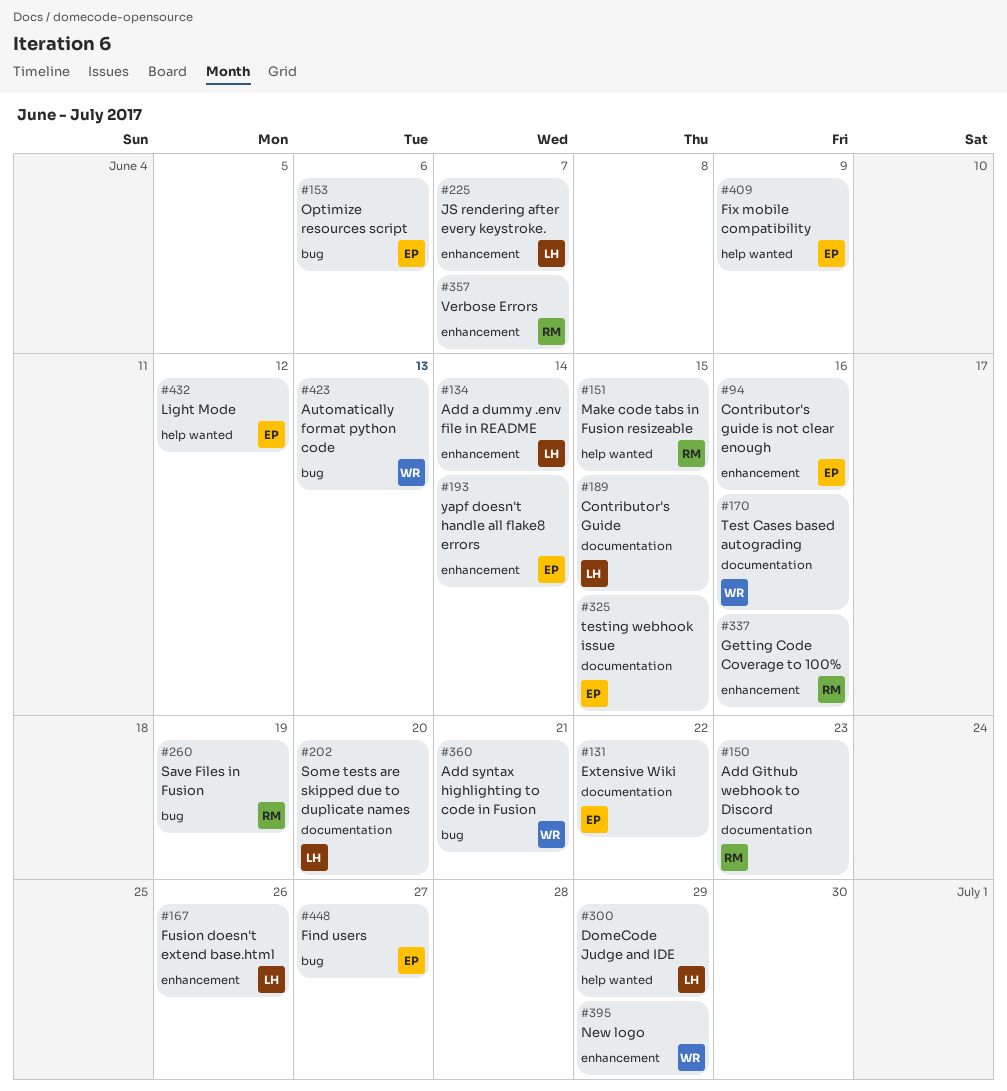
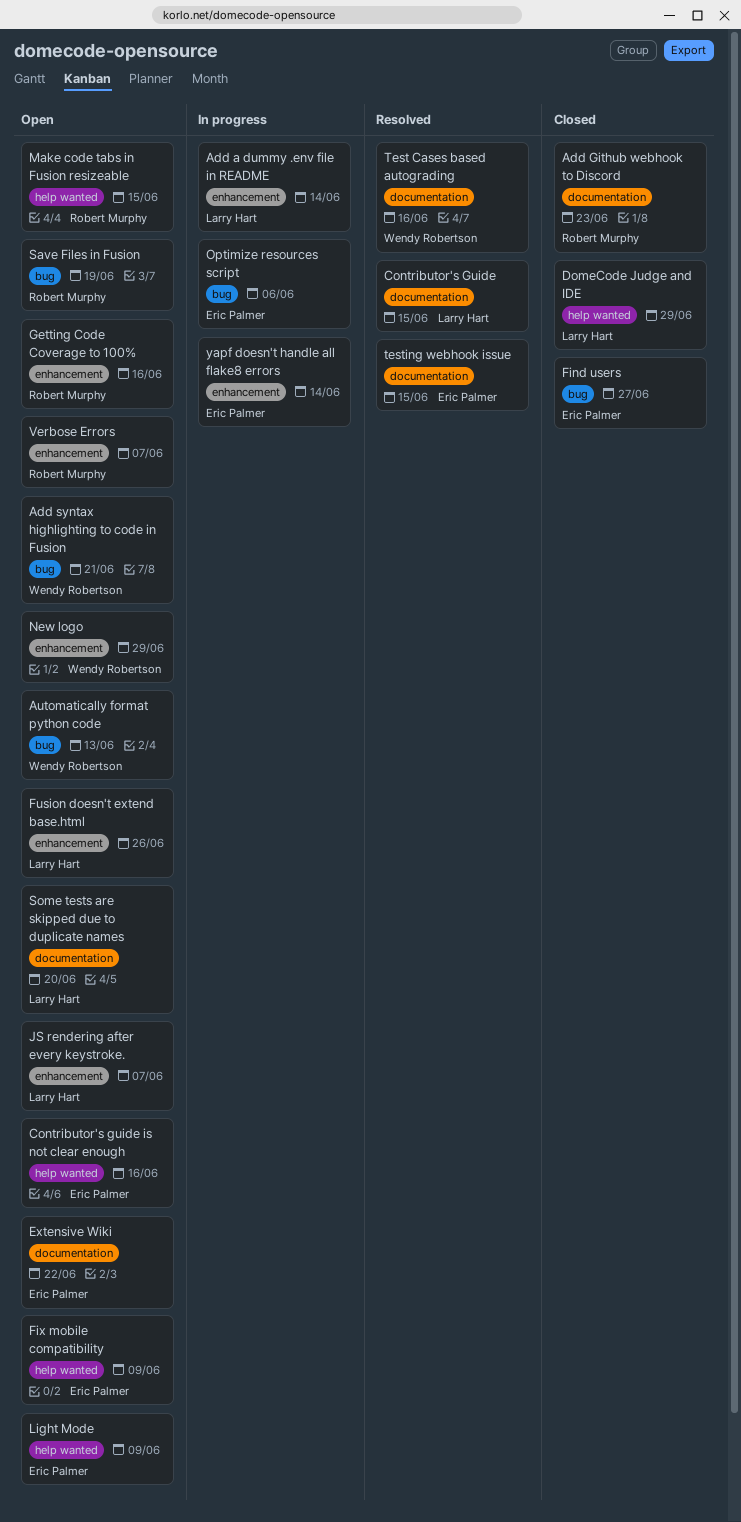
Contributor's guide is not clear enough, label: enhancement -> help wanted
Light Mode, due: Jun 12 -> Jun 9

